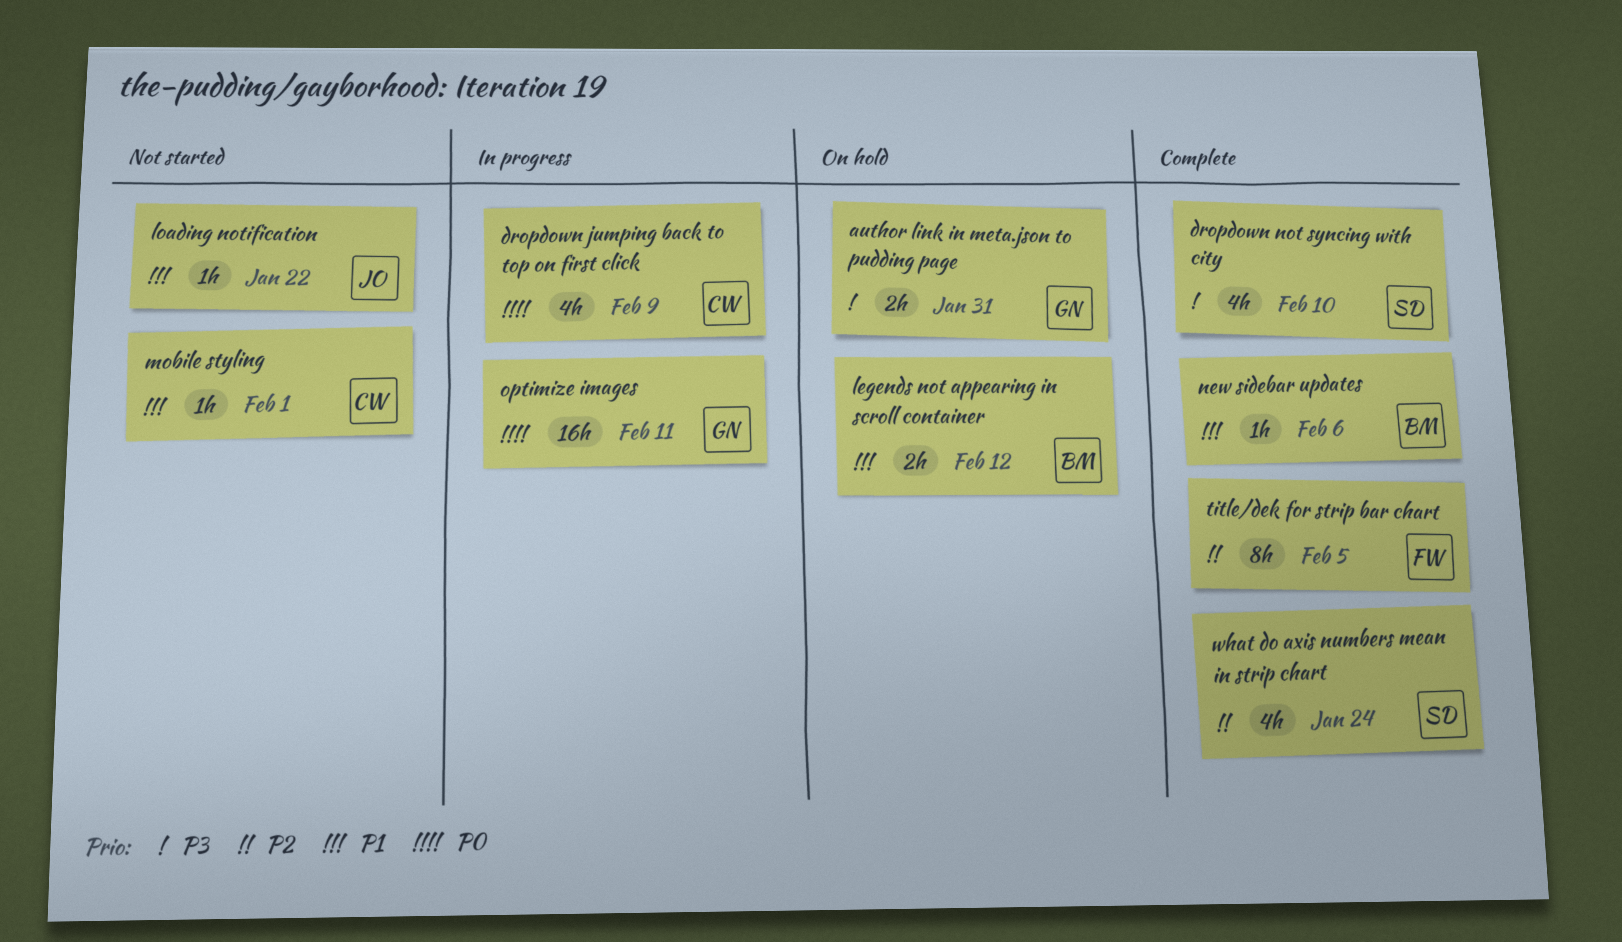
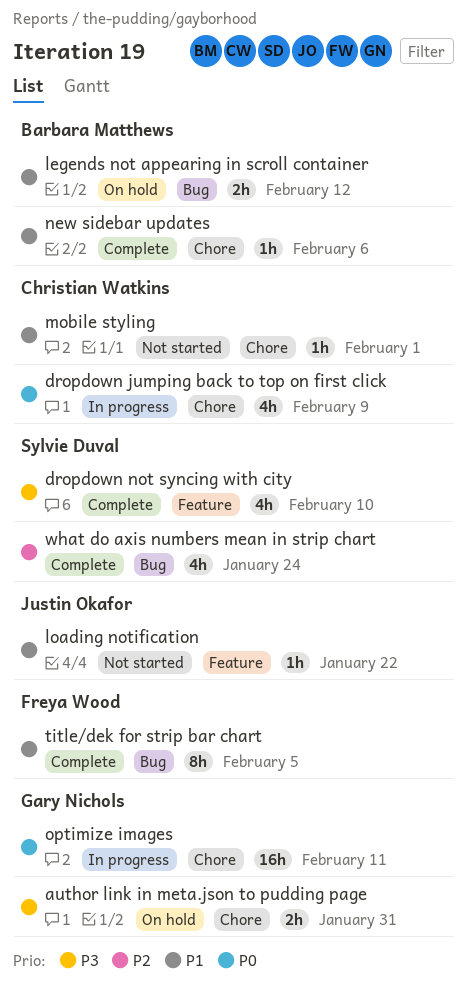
title/dek for strip bar chart, priority: P2 -> P1

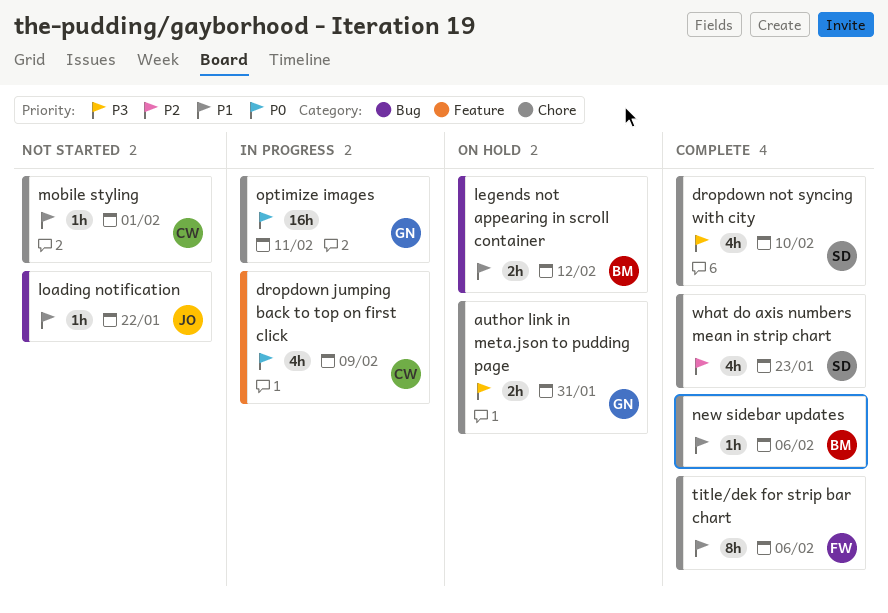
dropdown jumping back to top on first click, label: Chore -> Feature
dropdown not syncing with city, label: Feature -> Chore
loading notification, label: Feature -> Bug
title/dek for strip bar chart, label: Bug -> Chore
title/dek for strip bar chart, due: Feb 5 -> Feb 6
what do axis numbers mean in strip chart, label: Bug -> Chore
what do axis numbers mean in strip chart, due: Jan 24 -> Jan 23

